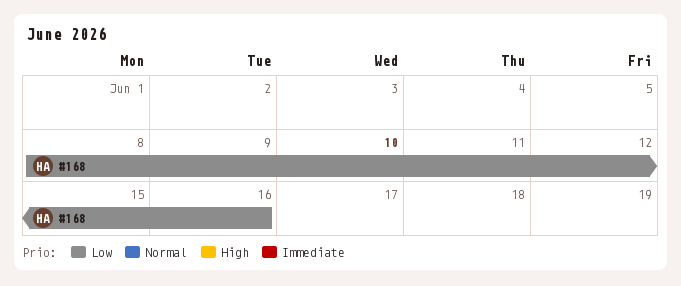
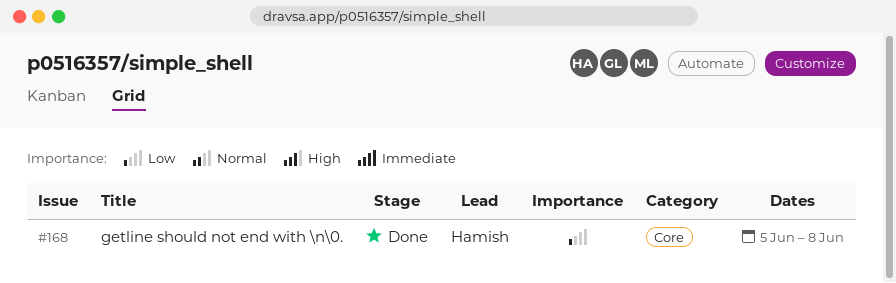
#168, start: Jun 8 -> Jun 5
#168, due: Jun 16 -> Jun 8

